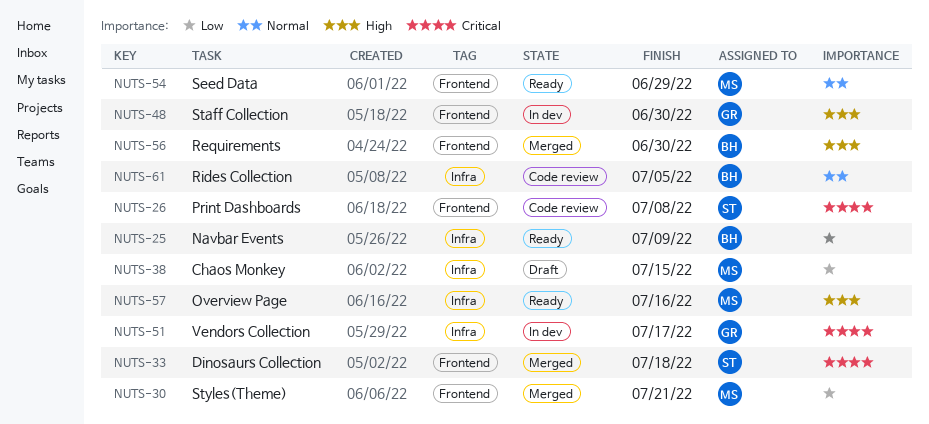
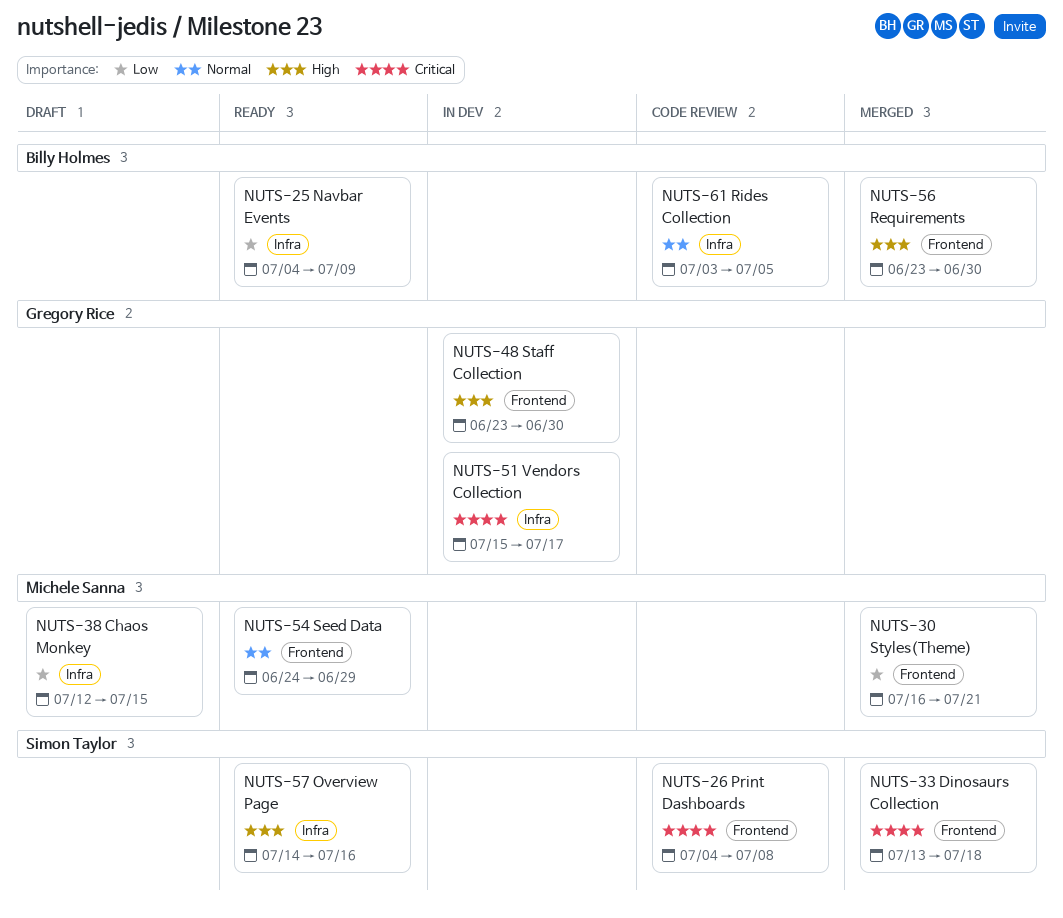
NUTS-57, owner: Michele Sanna -> Simon Taylor

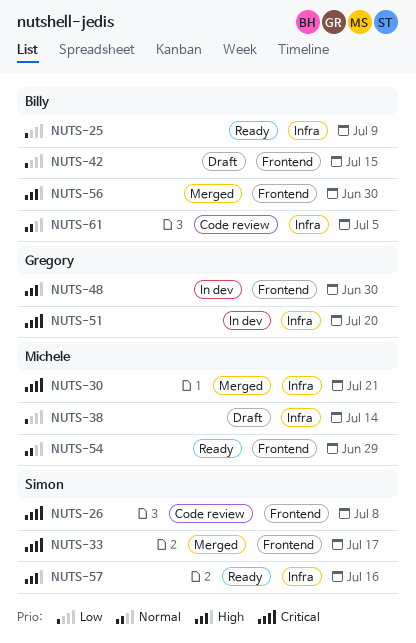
NUTS-30, priority: Low -> Critical
NUTS-30, label: Frontend -> Infra
NUTS-33, due: Jul 18 -> Jul 17
NUTS-38, due: Jul 15 -> Jul 14
NUTS-42: none -> present
NUTS-51, due: Jul 17 -> Jul 20

